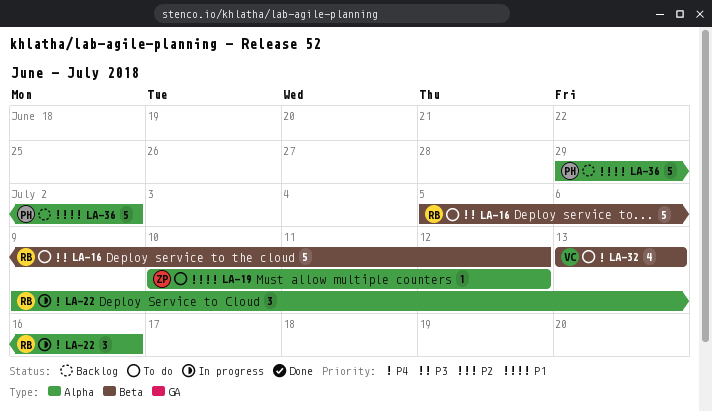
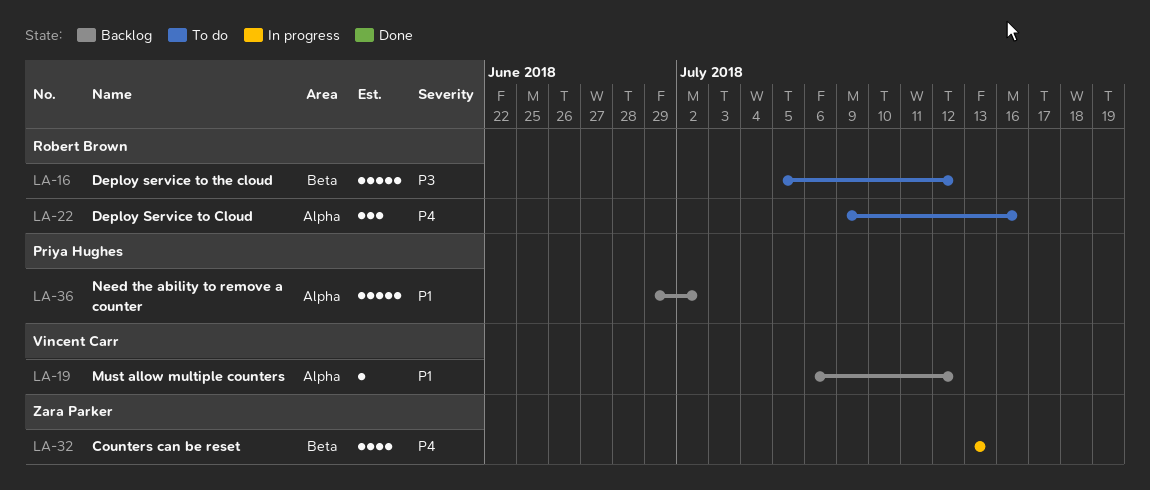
LA-19, status: To do -> Backlog
LA-19, owner: Zara Parker -> Vincent Carr
LA-19, start: Jul 10 -> Jul 6
LA-22, status: In progress -> To do
LA-32, status: To do -> In progress
LA-32, owner: Vincent Carr -> Zara Parker

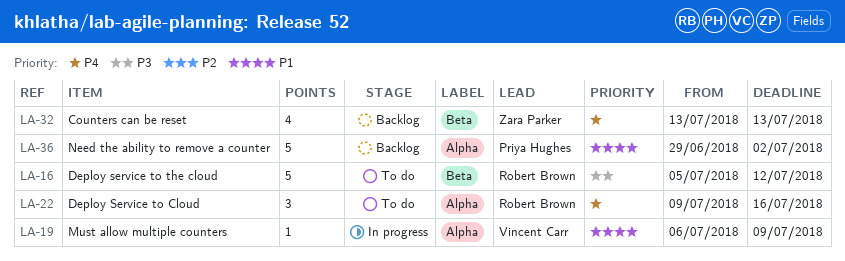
LA-19, status: Backlog -> In progress
LA-19, due: Jul 12 -> Jul 9
LA-32, status: In progress -> Backlog

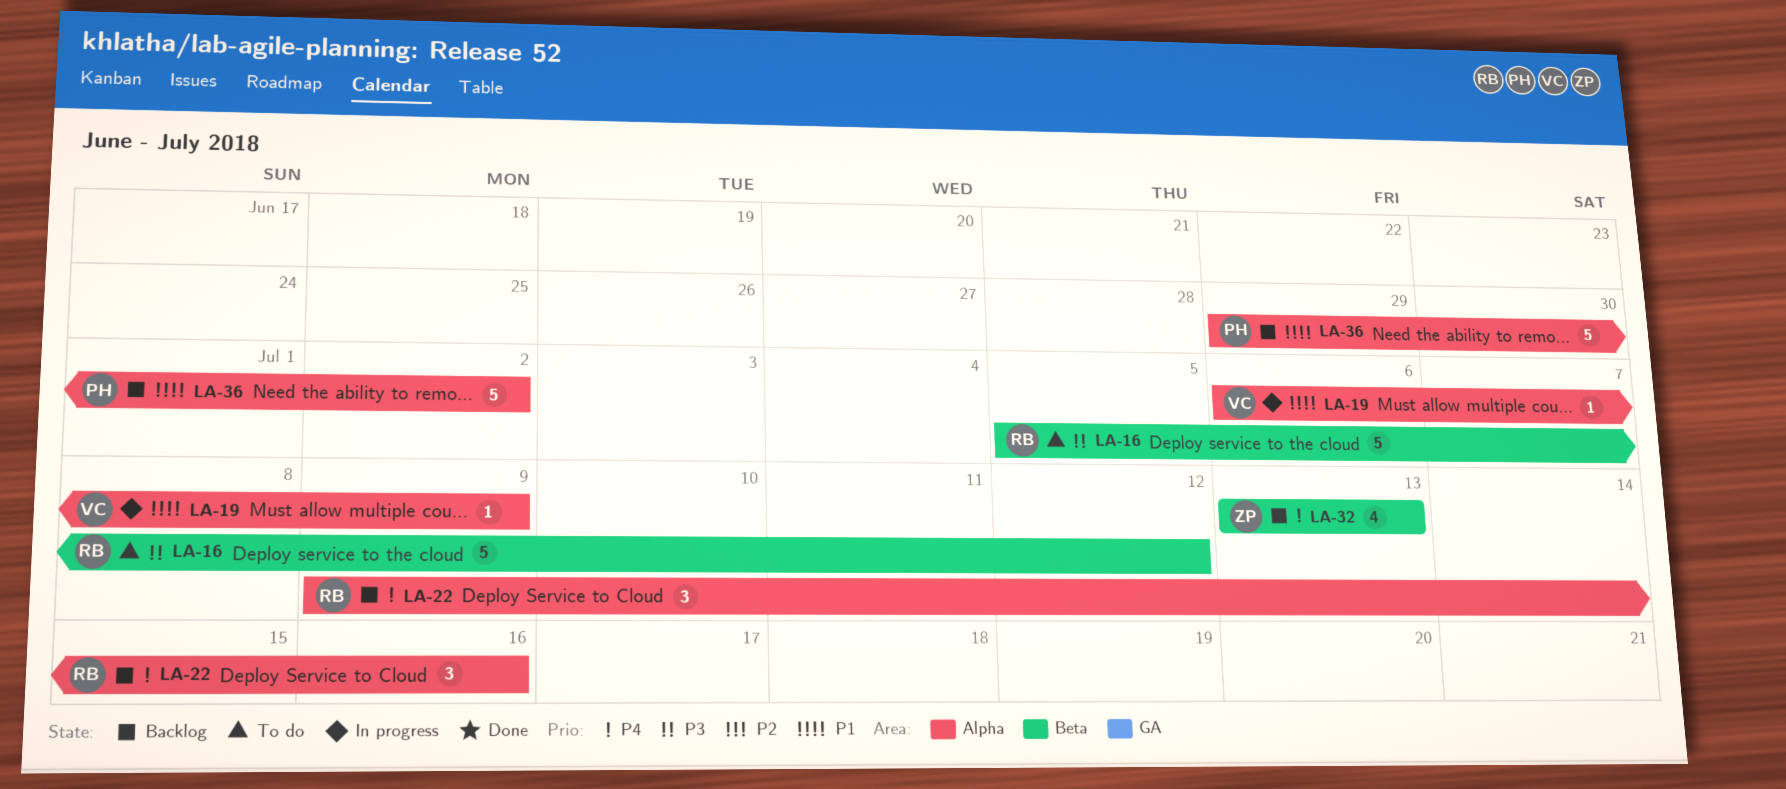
LA-22, status: To do -> Backlog

